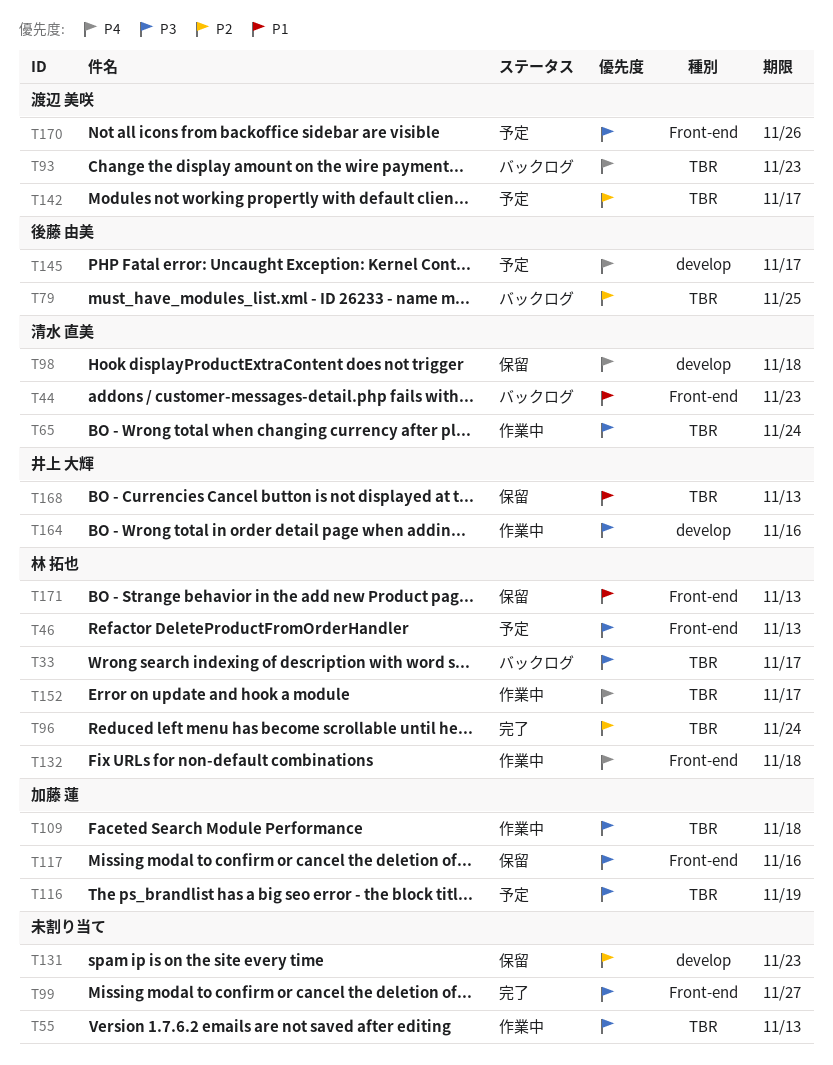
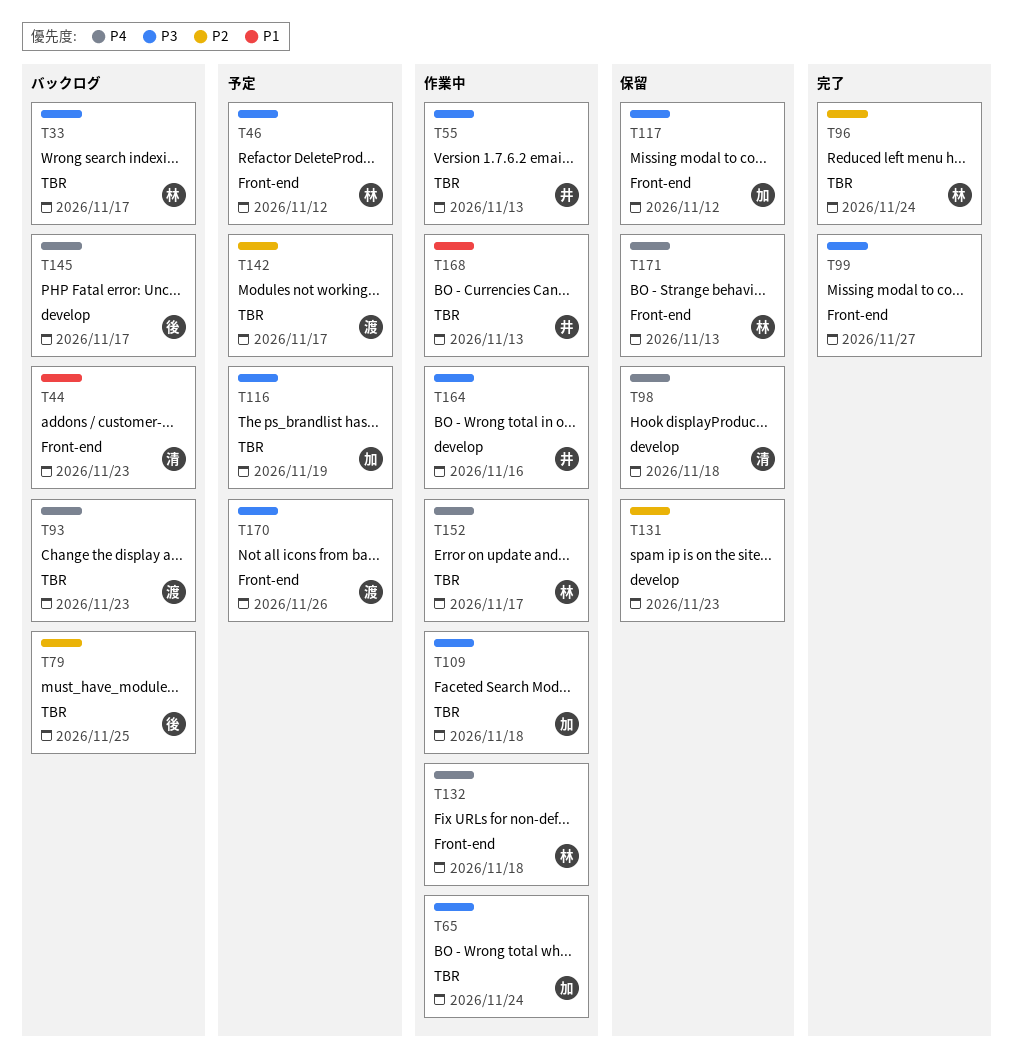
T46, due: Nov 13 -> Nov 12
T55, owner: none -> 井上 大輝
T65, owner: 清水 直美 -> 加藤 蓮
T117, due: Nov 16 -> Nov 12
T145, status: 予定 -> バックログ
T168, status: 保留 -> 作業中
T171, priority: P1 -> P4

